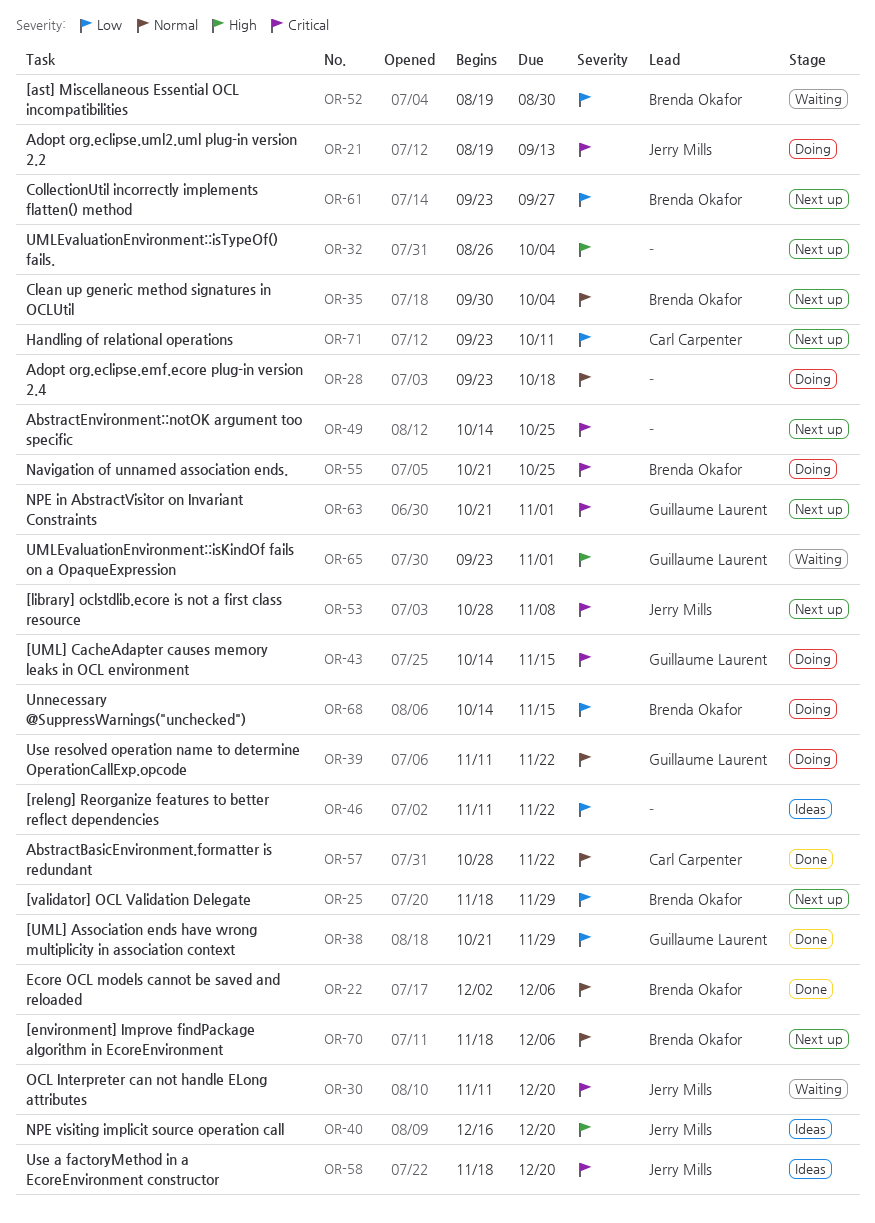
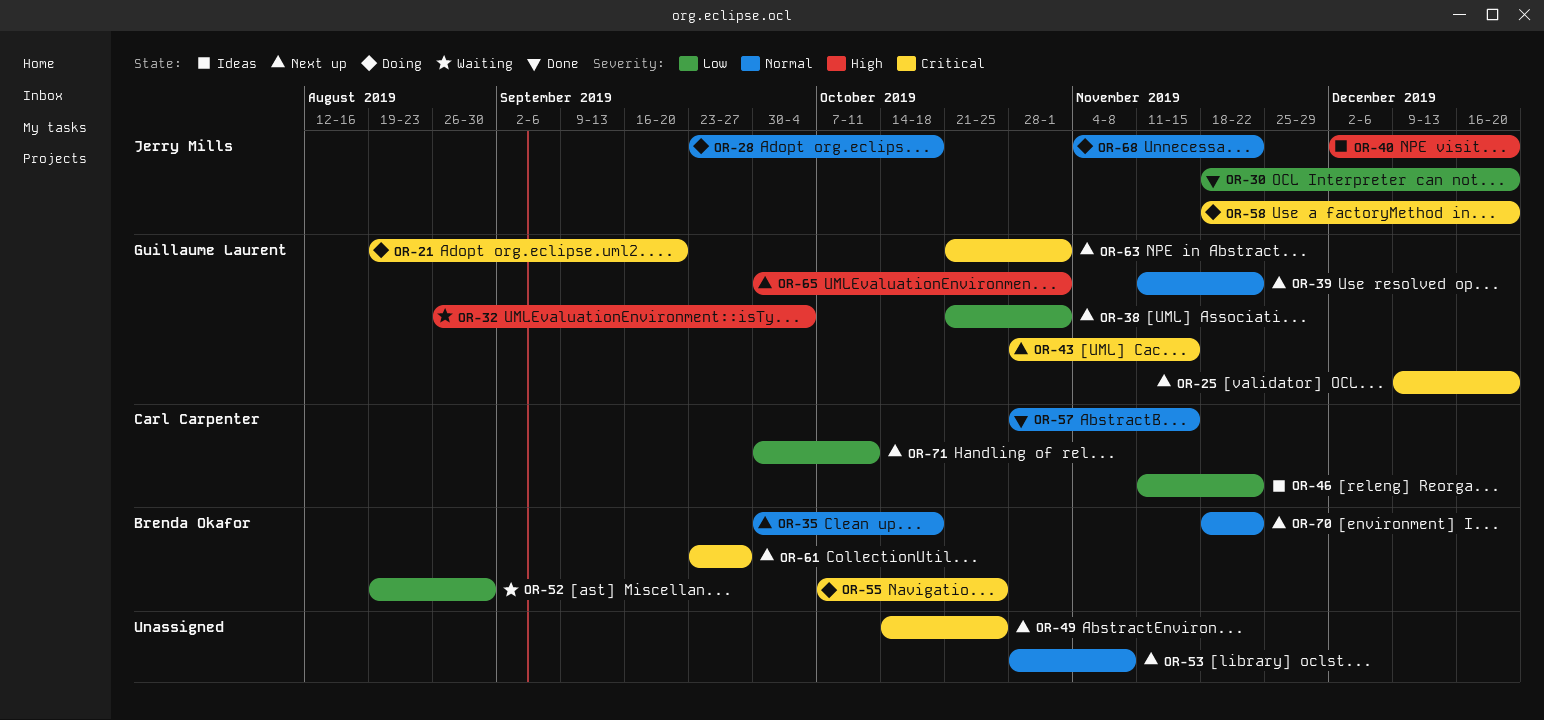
OR-21, owner: Jerry Mills -> Guillaume Laurent
OR-21, due: Sep 13 -> Sep 20
OR-22: present -> none
OR-25, owner: Brenda Okafor -> Guillaume Laurent
OR-25, priority: Low -> Critical
OR-25, start: Nov 18 -> Dec 9
OR-25, due: Nov 29 -> Dec 20
OR-28, owner: none -> Jerry Mills
OR-30, status: Waiting -> Done
OR-30, priority: Critical -> Low
OR-30, start: Nov 11 -> Nov 18
OR-32, status: Next up -> Waiting
OR-32, owner: none -> Guillaume Laurent
OR-35, due: Oct 4 -> Oct 18
OR-38, status: Done -> Next up
OR-38, due: Nov 29 -> Nov 1
OR-39, status: Doing -> Next up
OR-40, start: Dec 16 -> Dec 2
OR-43, status: Doing -> Next up
OR-43, start: Oct 14 -> Oct 28
OR-46, owner: none -> Carl Carpenter
OR-53, owner: Jerry Mills -> none
OR-53, priority: Critical -> Normal
OR-55, start: Oct 21 -> Oct 7
OR-57, due: Nov 22 -> Nov 15
OR-58, status: Ideas -> Doing
OR-61, priority: Low -> Critical
OR-65, status: Waiting -> Next up
OR-65, start: Sep 23 -> Sep 30
OR-68, owner: Brenda Okafor -> Jerry Mills
OR-68, priority: Low -> Normal
OR-68, start: Oct 14 -> Nov 4
OR-68, due: Nov 15 -> Nov 22
OR-70, due: Dec 6 -> Nov 22
OR-71, start: Sep 23 -> Sep 30

